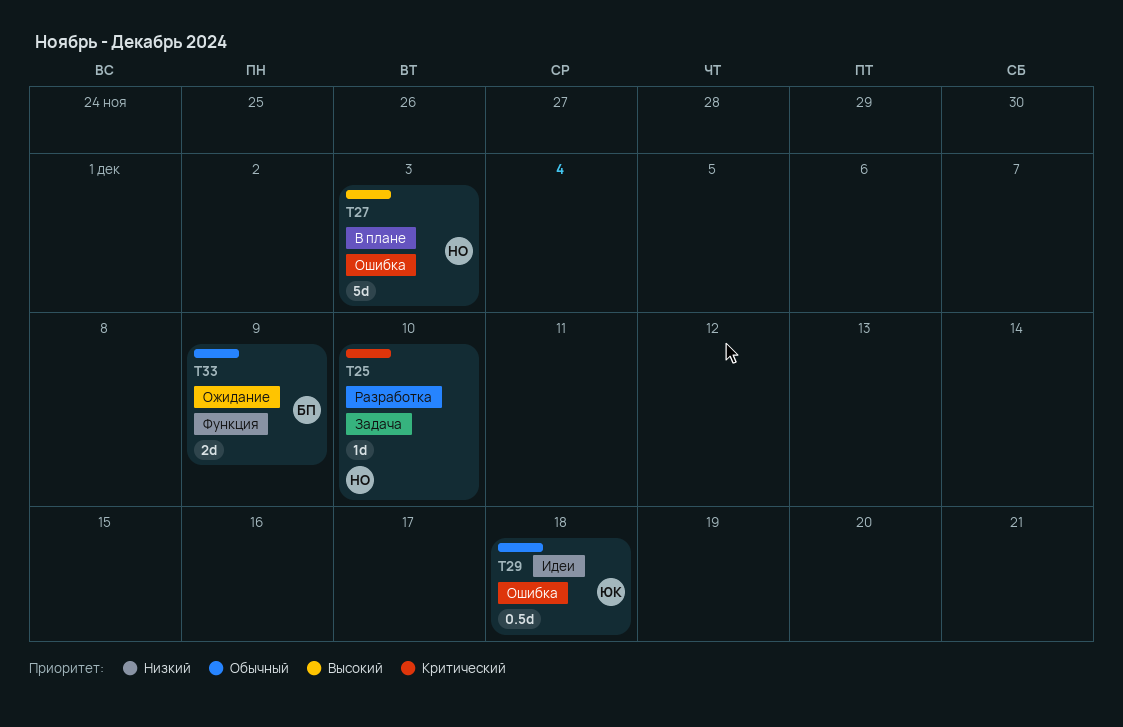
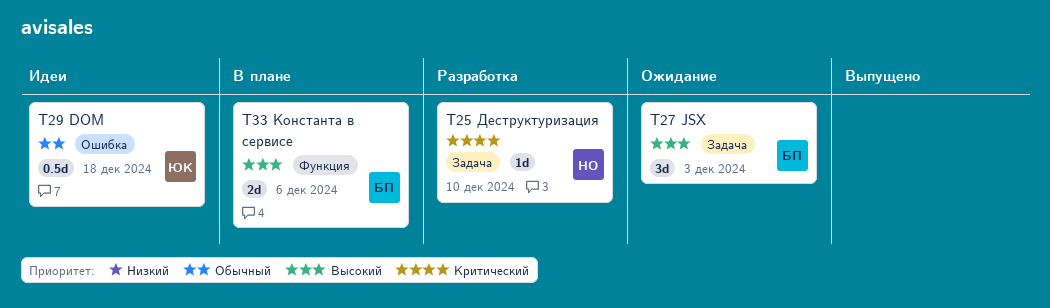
T27, status: В плане -> Ожидание
T27, owner: НО -> БП
T27, label: Ошибка -> Задача
T27, estimate: 5d -> 3d
T33, status: Ожидание -> В плане
T33, priority: Обычный -> Высокий
T33, due: Dec 9 -> Dec 6

